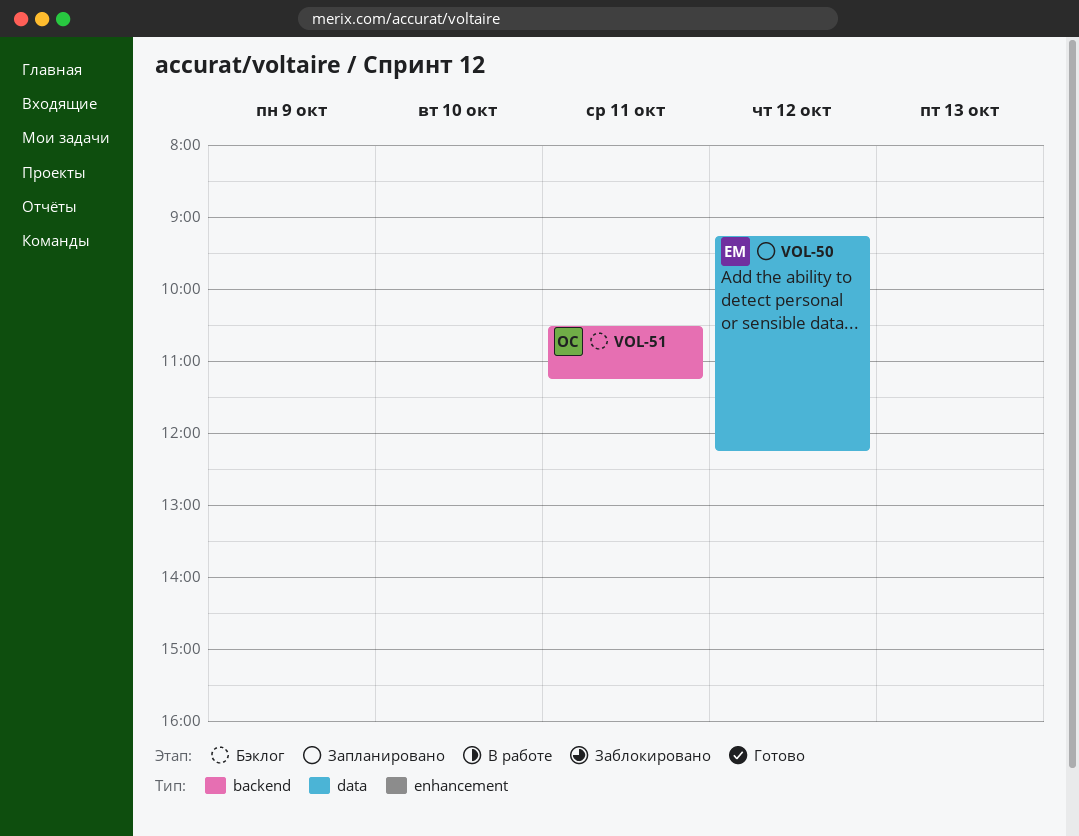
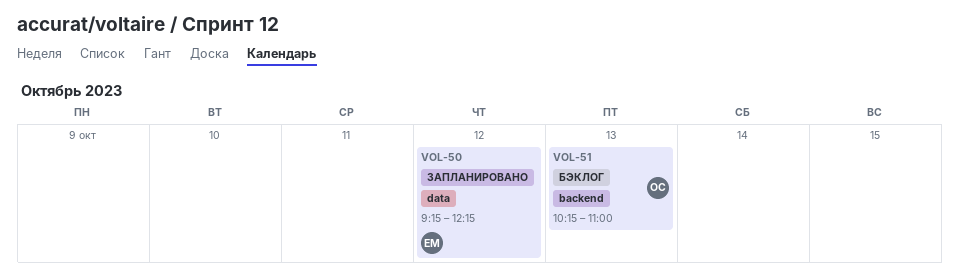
VOL-51, day: Oct 11 -> Oct 13
VOL-51, begins: 10:30 -> 10:15
VOL-51, ends: 11:15 -> 11:00

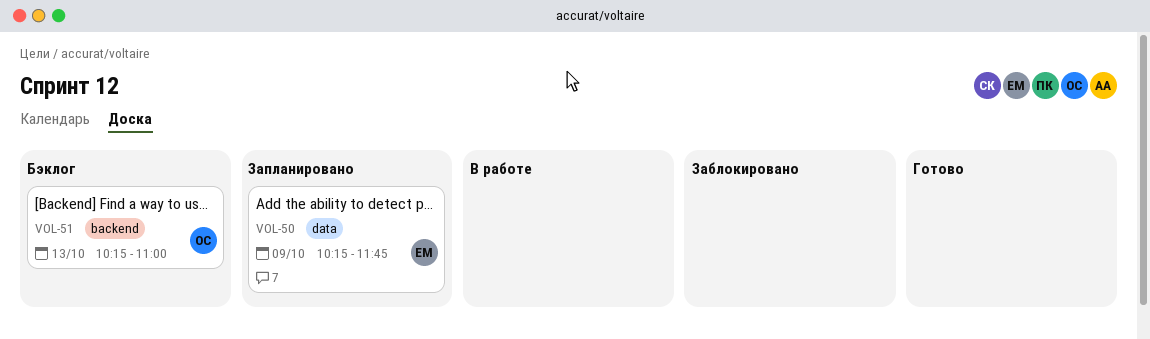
VOL-50, day: Oct 12 -> Oct 9
VOL-50, begins: 09:15 -> 10:15
VOL-50, ends: 12:15 -> 11:45

